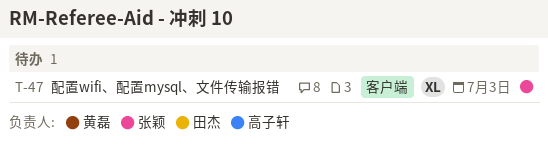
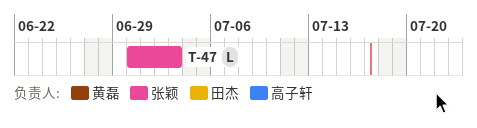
T-47, estimate: XL -> L

